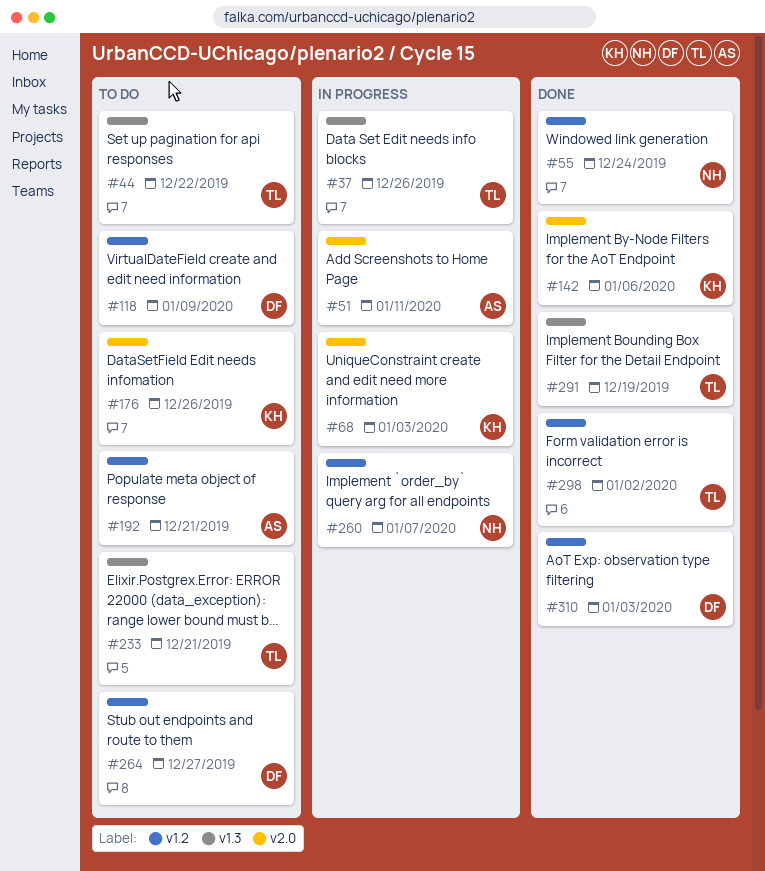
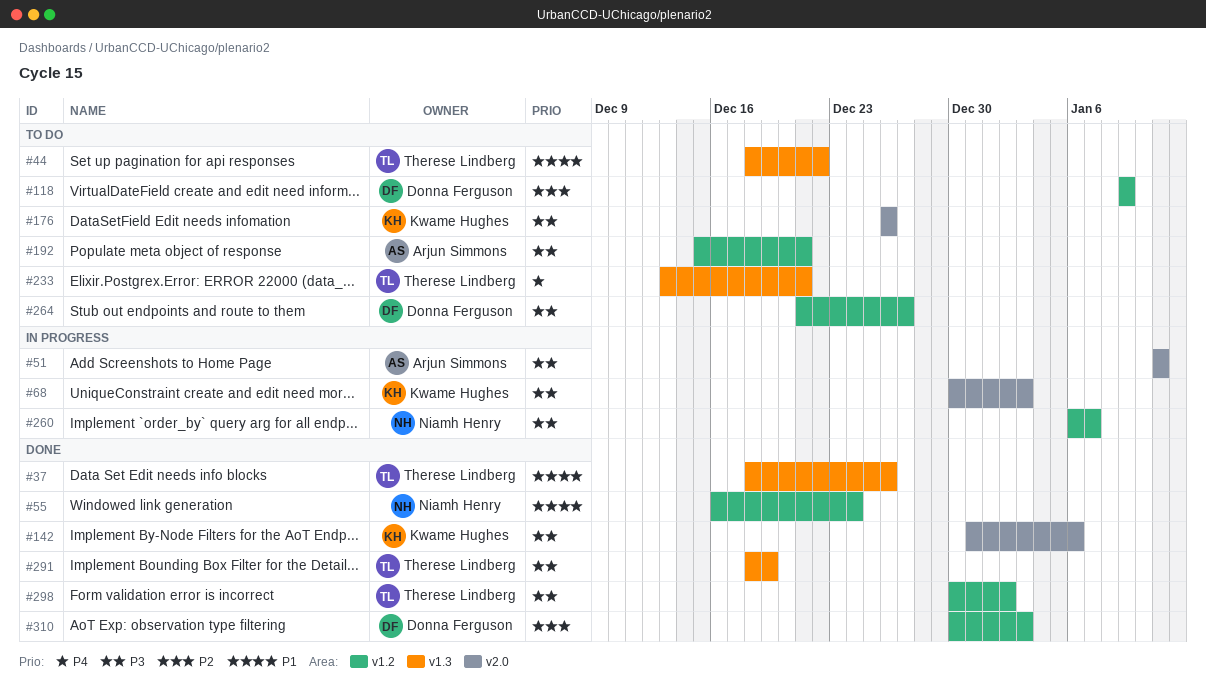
#37, status: In progress -> Done

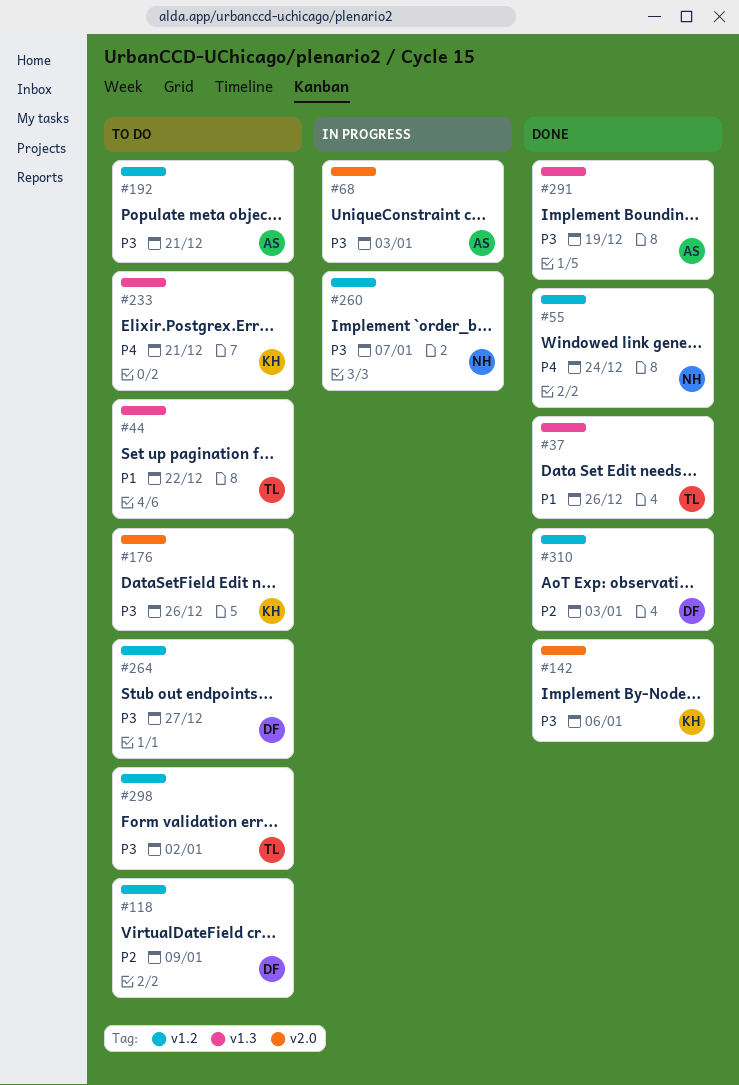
#51: present -> none
#55, priority: P1 -> P4
#68, owner: Kwame Hughes -> Arjun Simmons
#233, owner: Therese Lindberg -> Kwame Hughes
#291, owner: Therese Lindberg -> Arjun Simmons
#298, status: Done -> To do

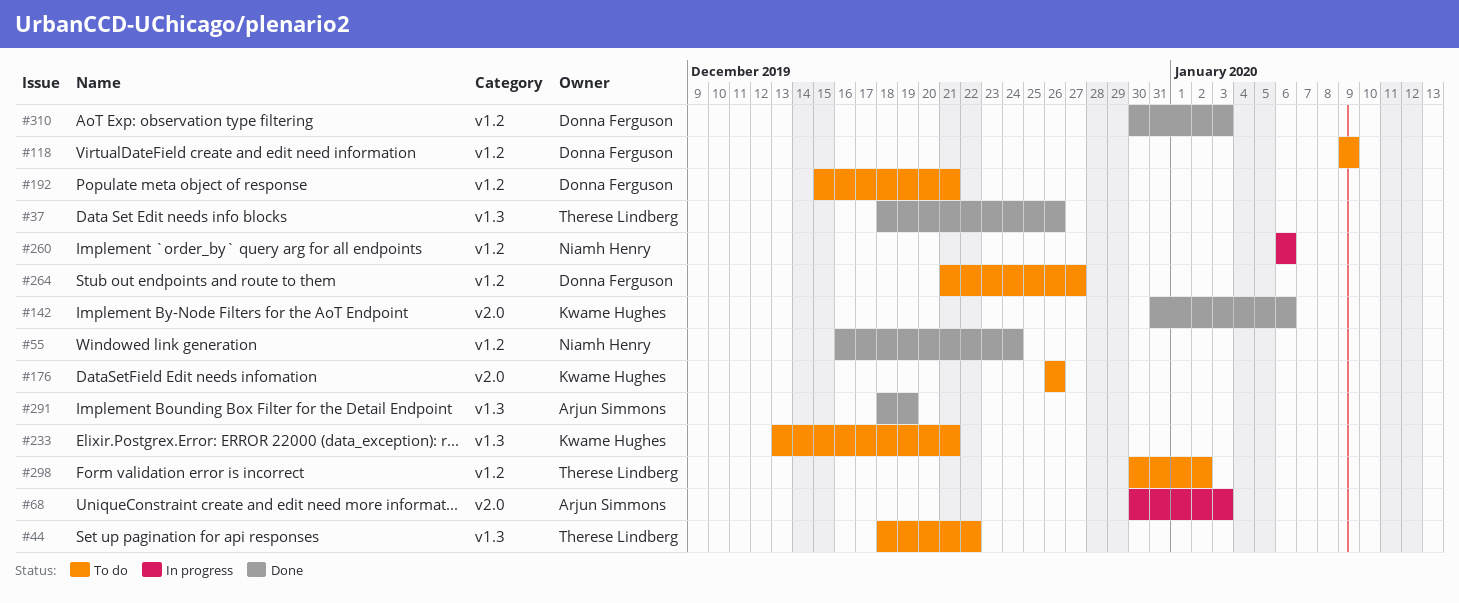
#192, owner: Arjun Simmons -> Donna Ferguson
#260, due: Jan 7 -> Jan 6

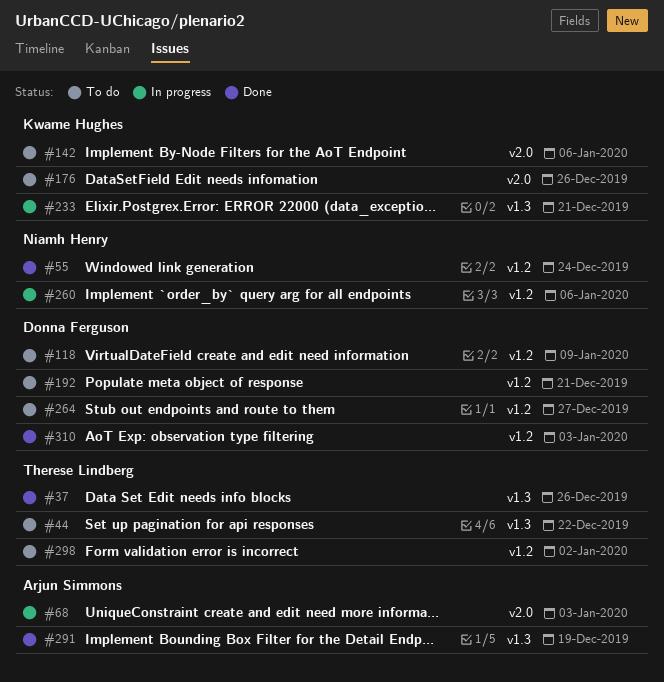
#142, status: Done -> To do
#233, status: To do -> In progress

